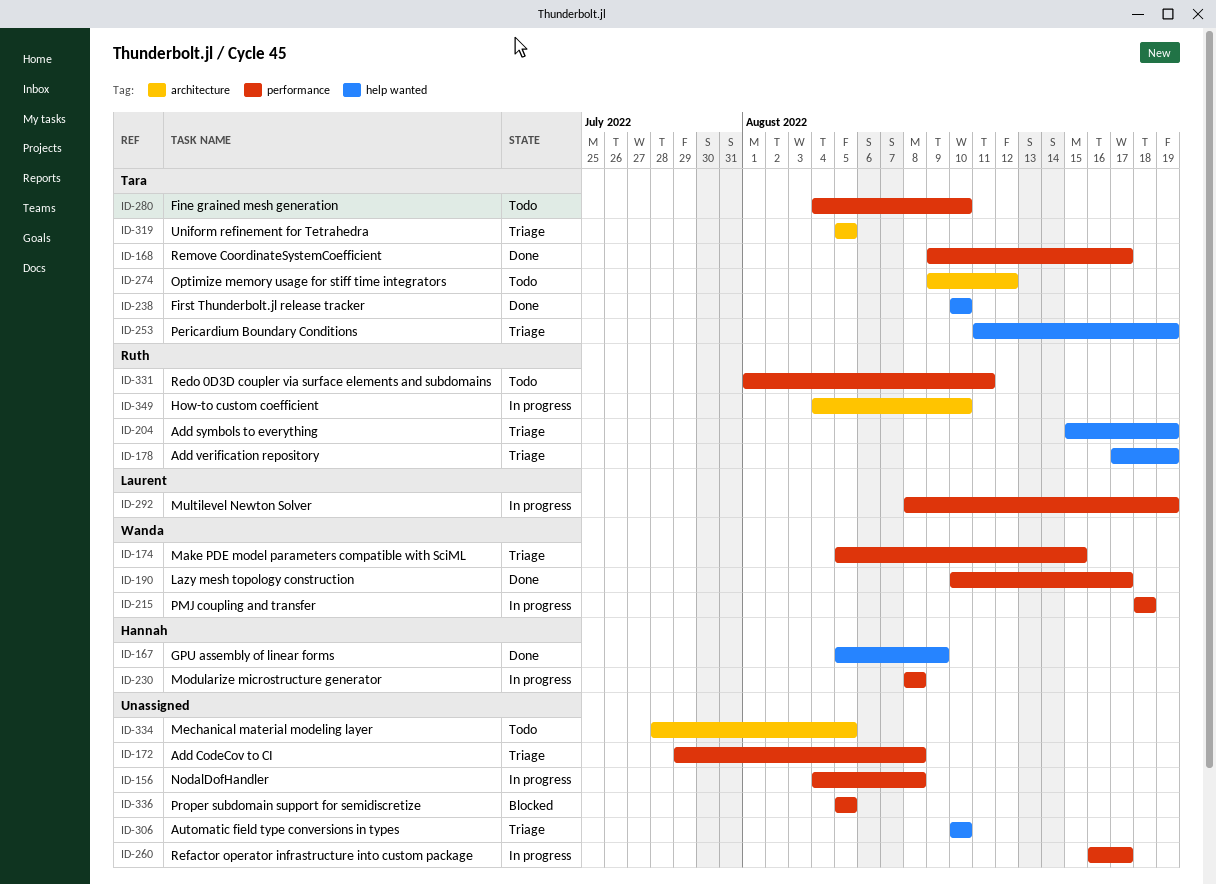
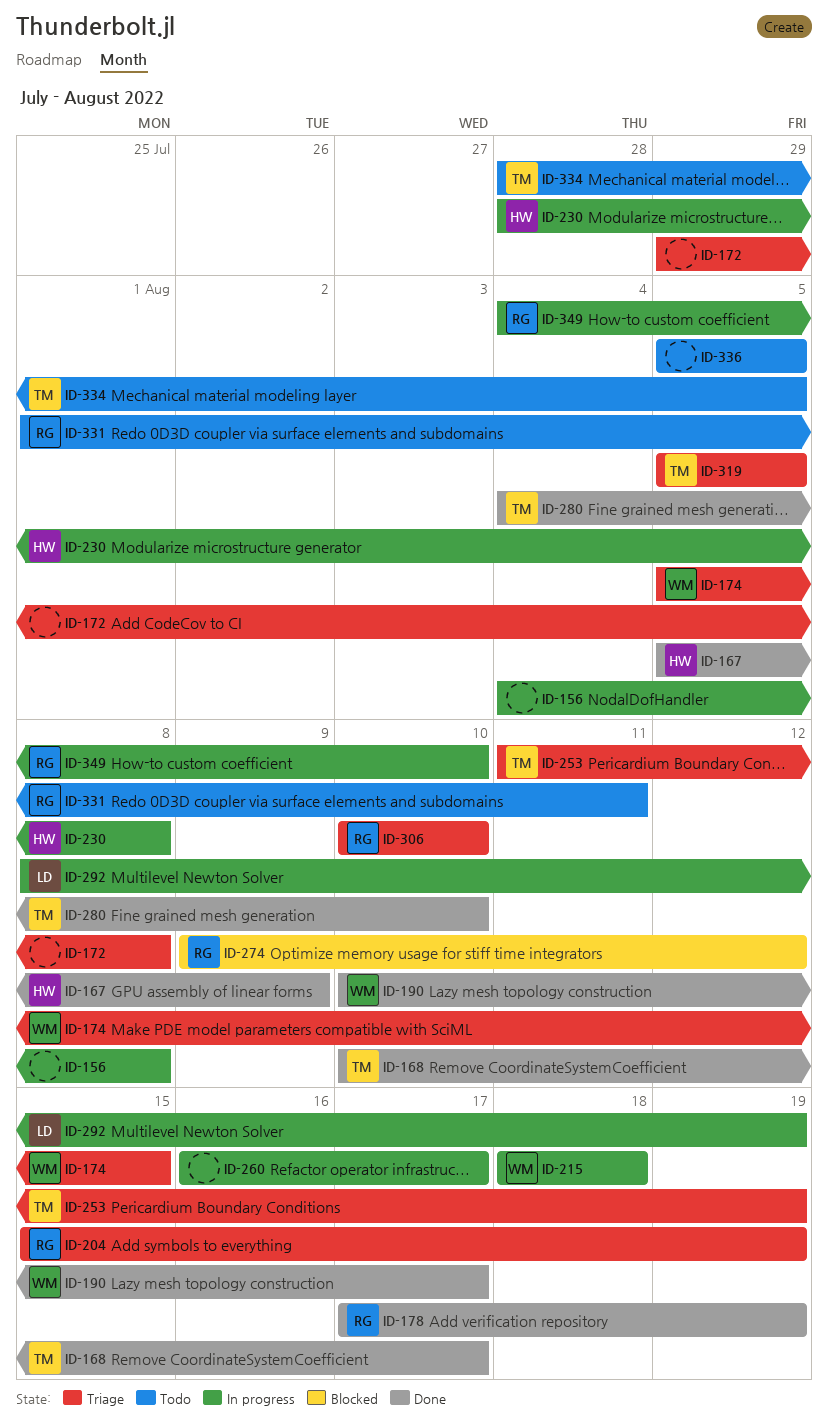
ID-168, start: Aug 9 -> Aug 10
ID-178, status: Triage -> Done
ID-230, start: Aug 8 -> Jul 28
ID-238: present -> none
ID-274, status: Todo -> Blocked
ID-274, owner: Tara -> Ruth
ID-280, status: Todo -> Done
ID-306, owner: none -> Ruth
ID-334, owner: none -> Tara
ID-336, status: Blocked -> Todo

